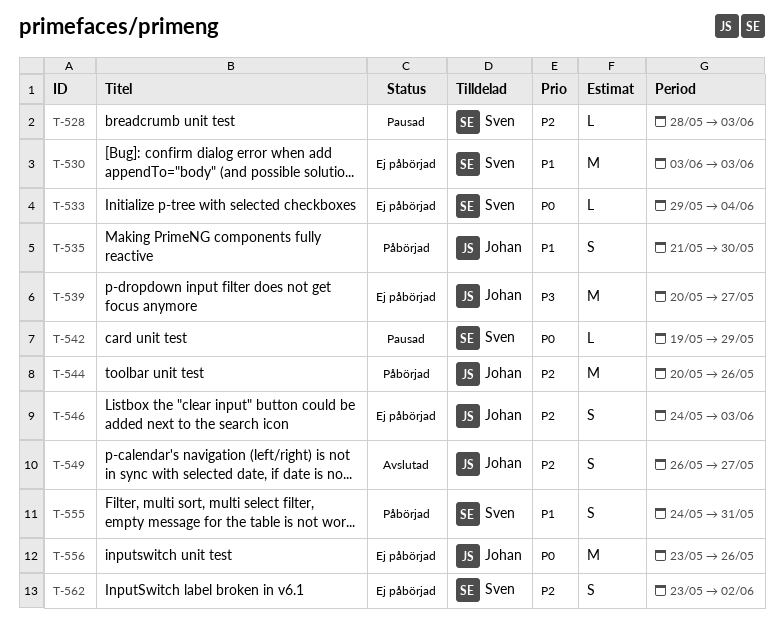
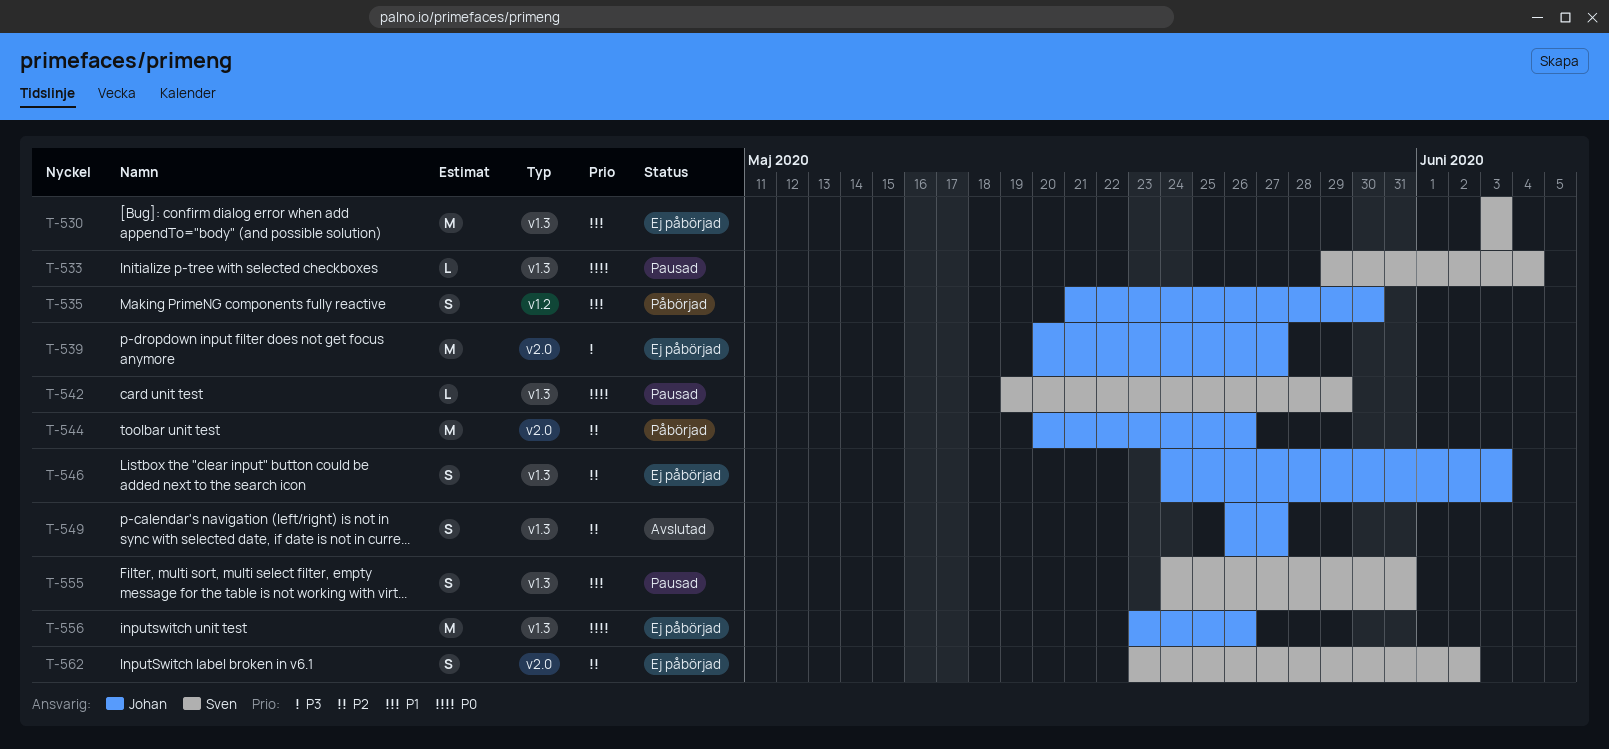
T-528: present -> none
T-533, status: Ej påbörjad -> Pausad
T-555, status: Påbörjad -> Pausad

